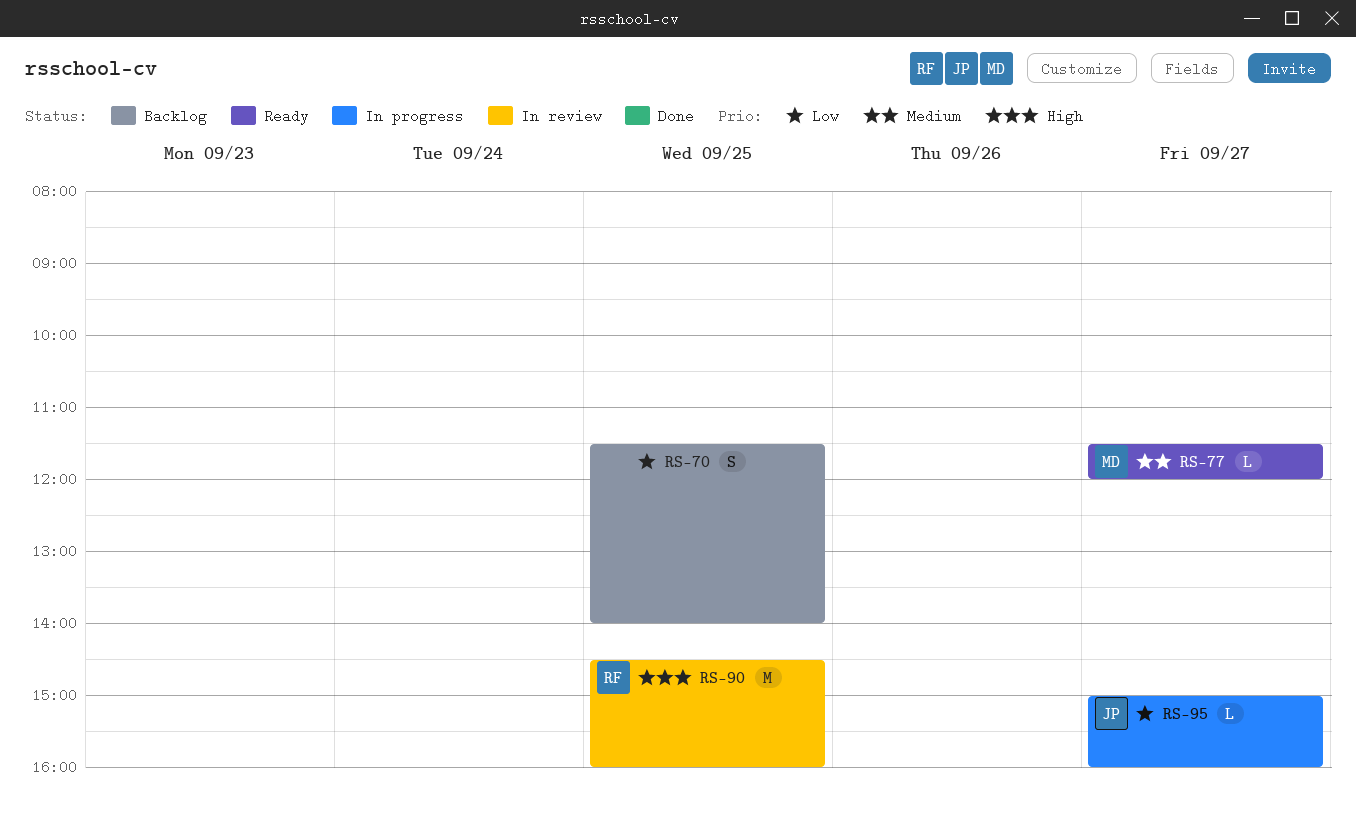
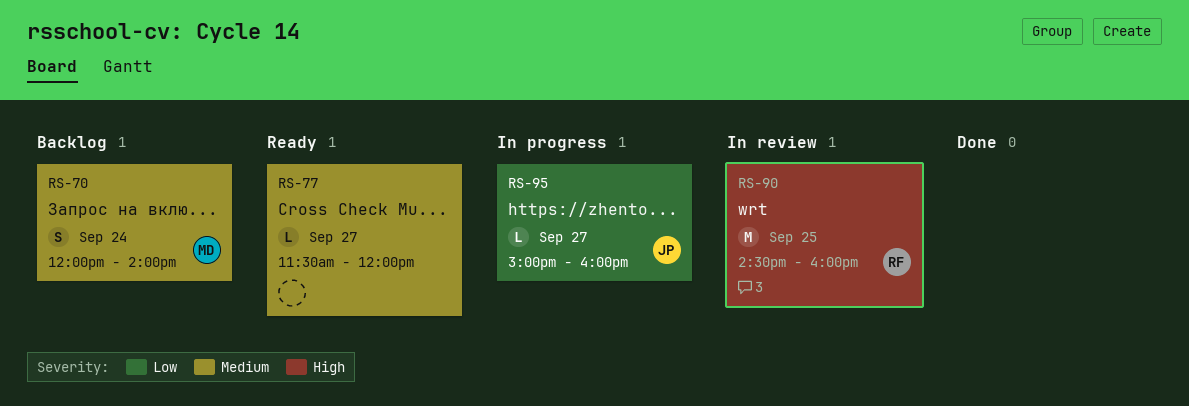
RS-70, owner: none -> MD
RS-70, priority: Low -> Medium
RS-70, day: Sep 25 -> Sep 24
RS-70, begins: 11:30 -> 12:00
RS-77, owner: MD -> none

